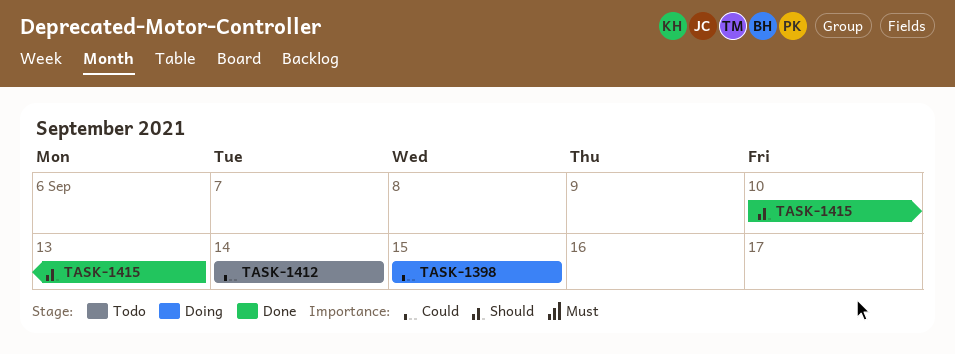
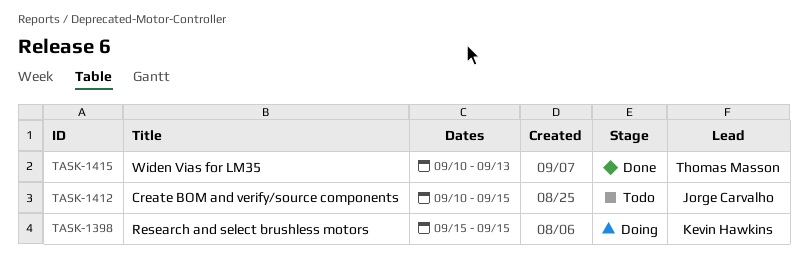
TASK-1412, start: Sep 14 -> Sep 10
TASK-1412, due: Sep 14 -> Sep 15

